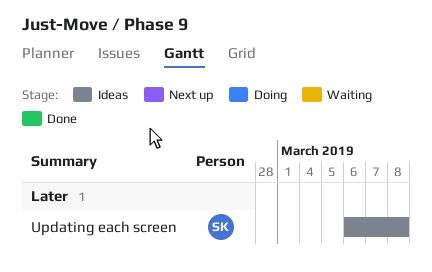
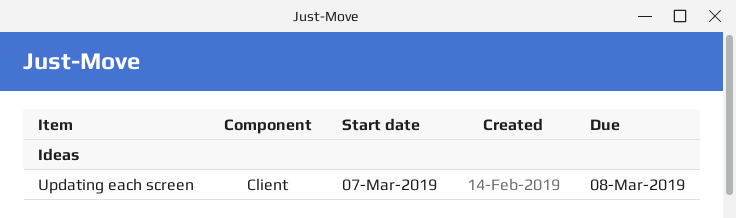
Updating each screen, start: Mar 6 -> Mar 7

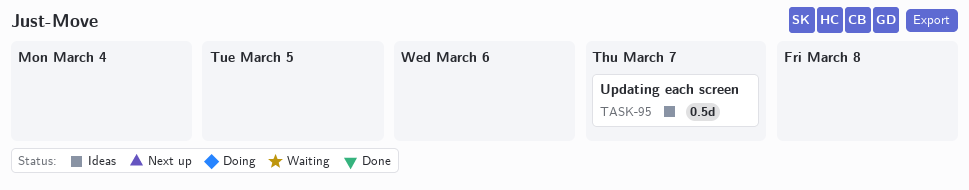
Updating each screen, due: Mar 8 -> Mar 7

